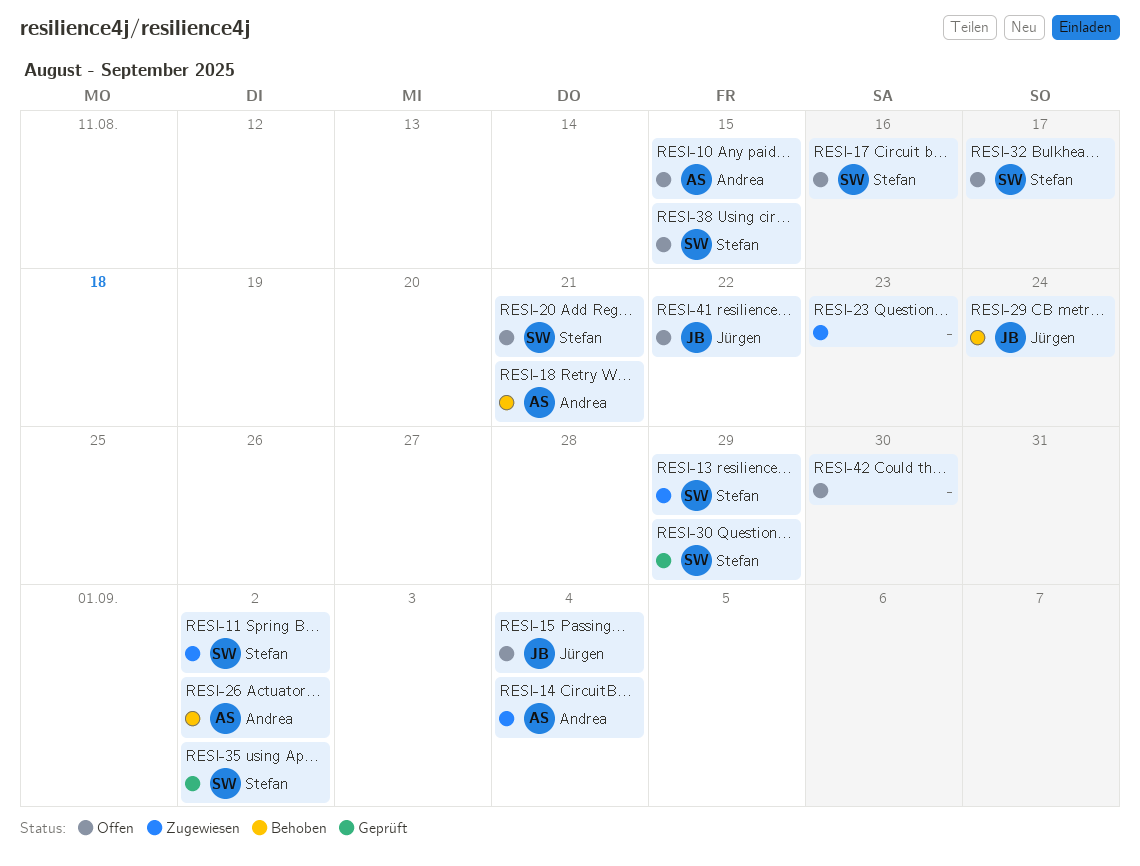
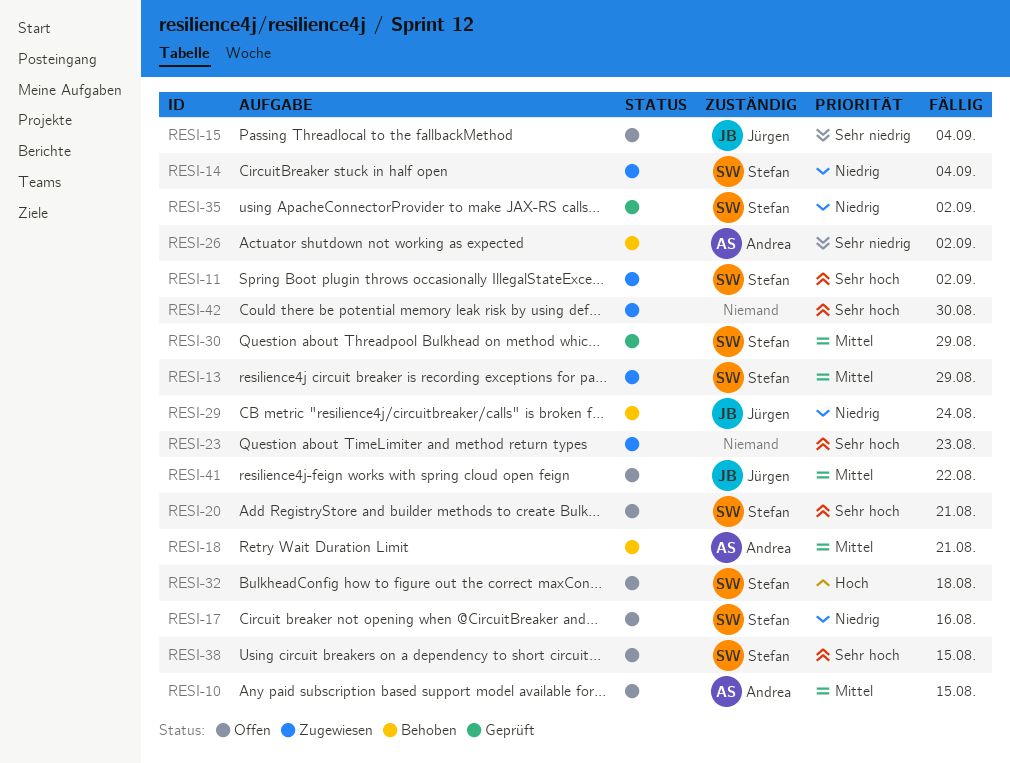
RESI-14, owner: Andrea -> Stefan
RESI-32, due: Aug 17 -> Aug 18
RESI-42, status: Offen -> Zugewiesen

